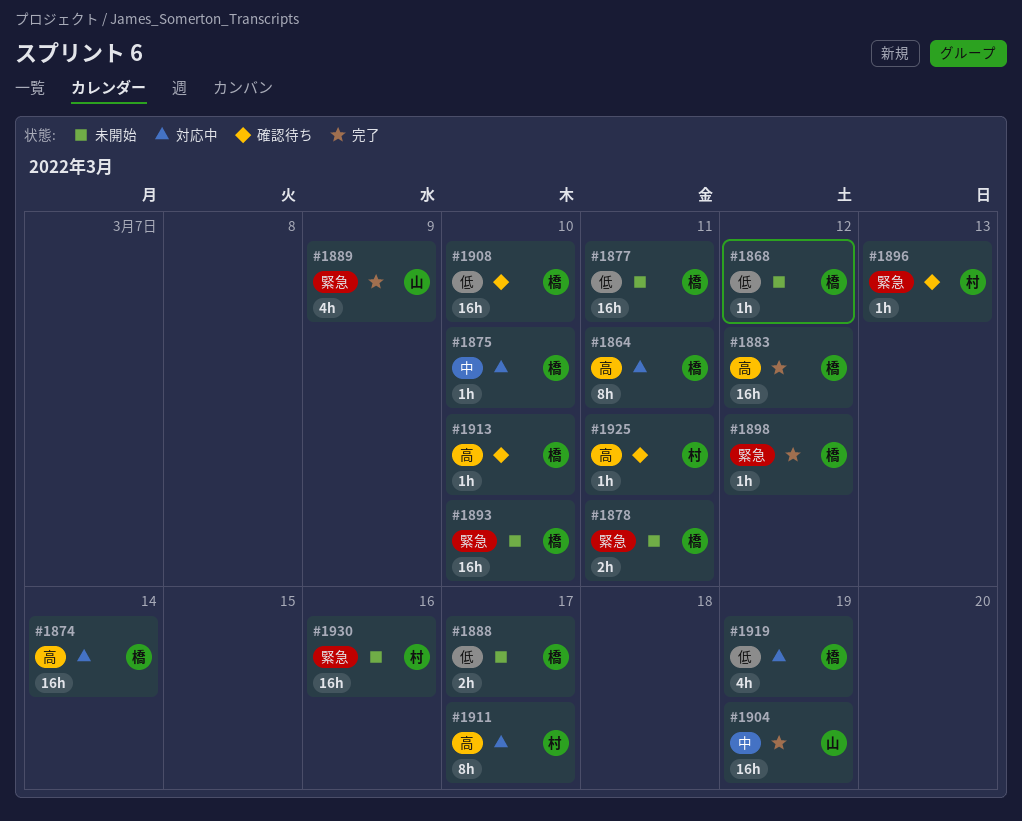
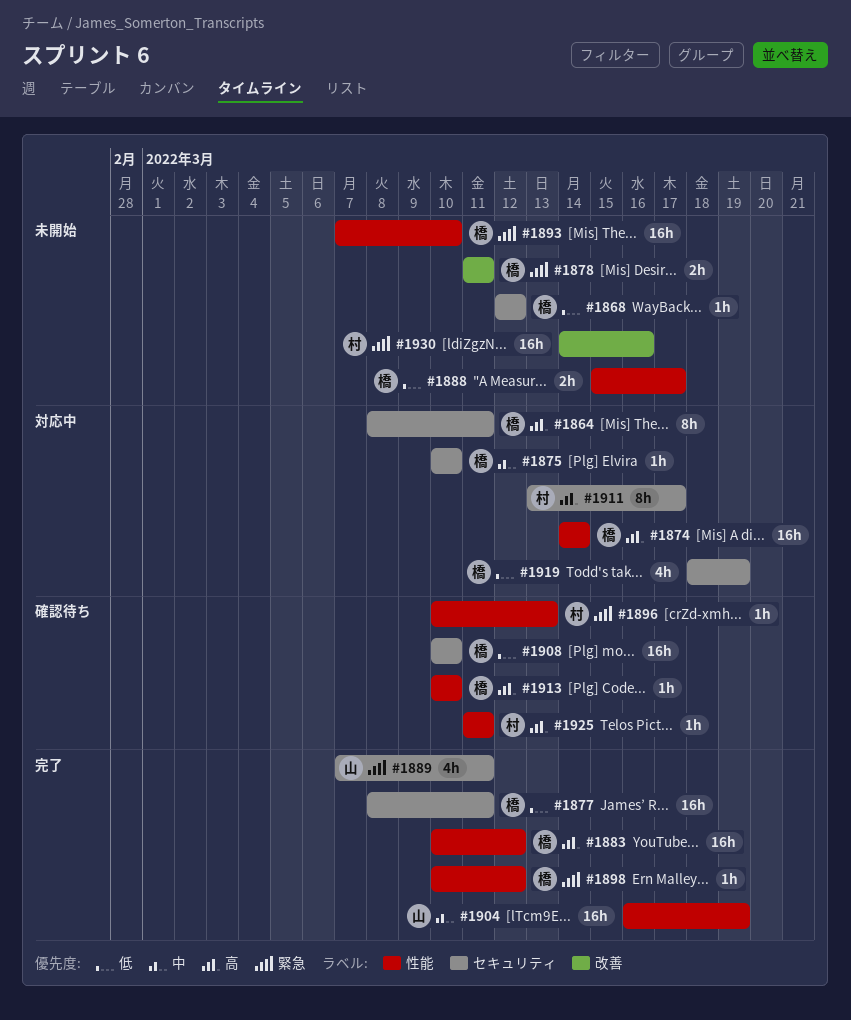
#1877, status: 未開始 -> 完了
#1889, due: Mar 9 -> Mar 11

